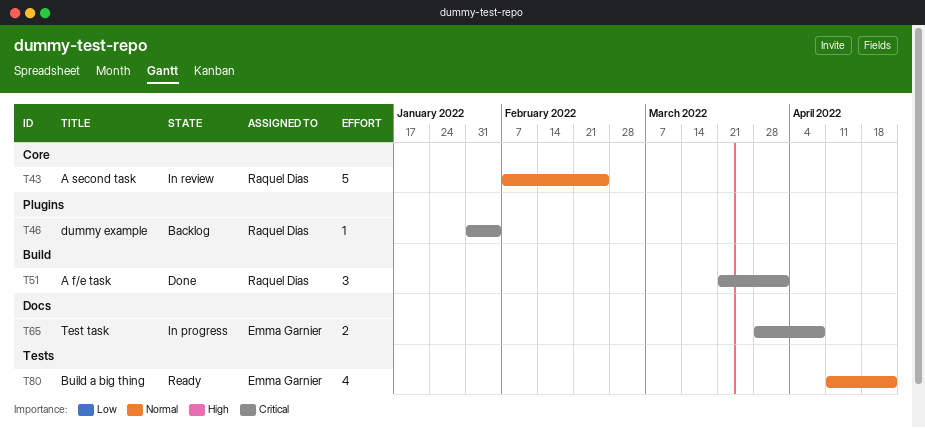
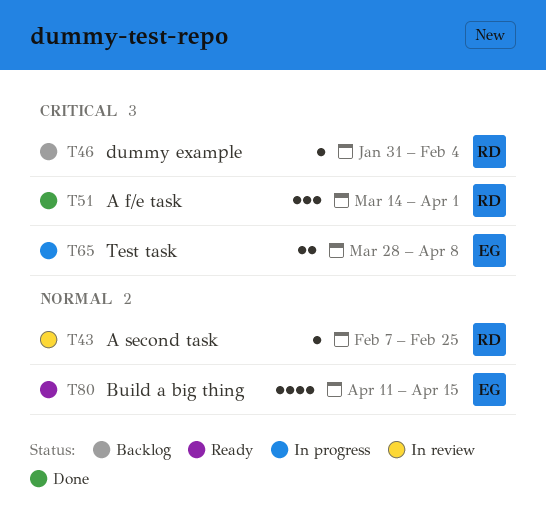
T43, estimate: 5 -> 1
T51, start: Mar 21 -> Mar 14
T80, due: Apr 22 -> Apr 15

